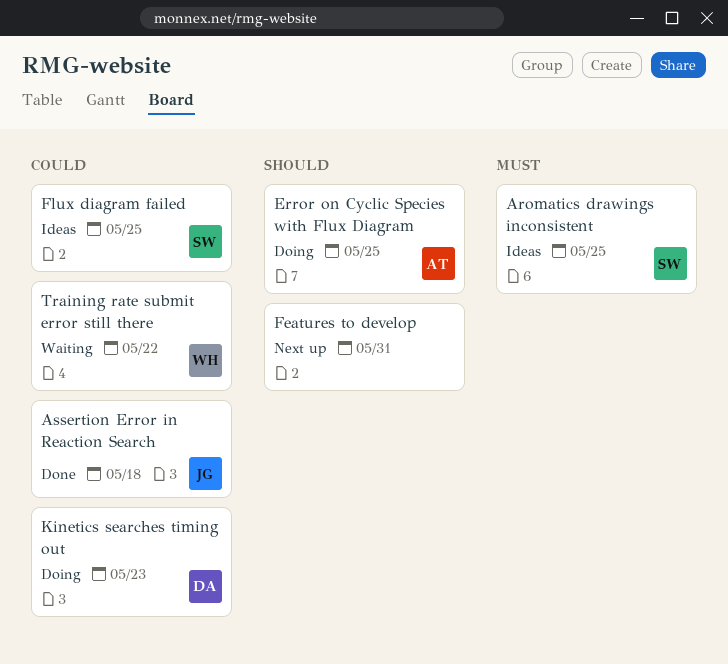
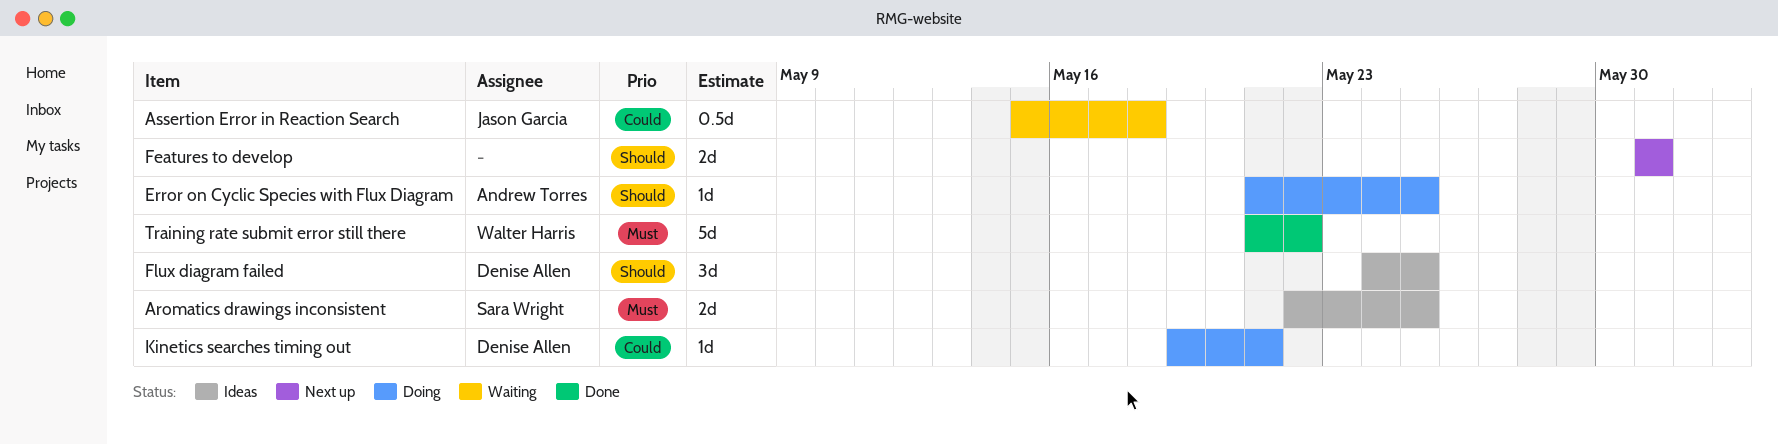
Assertion Error in Reaction Search, status: Done -> Waiting
Flux diagram failed, owner: Sara Wright -> Denise Allen
Flux diagram failed, priority: Could -> Should
Kinetics searches timing out, due: May 23 -> May 21
Training rate submit error still there, status: Waiting -> Done
Training rate submit error still there, priority: Could -> Must

